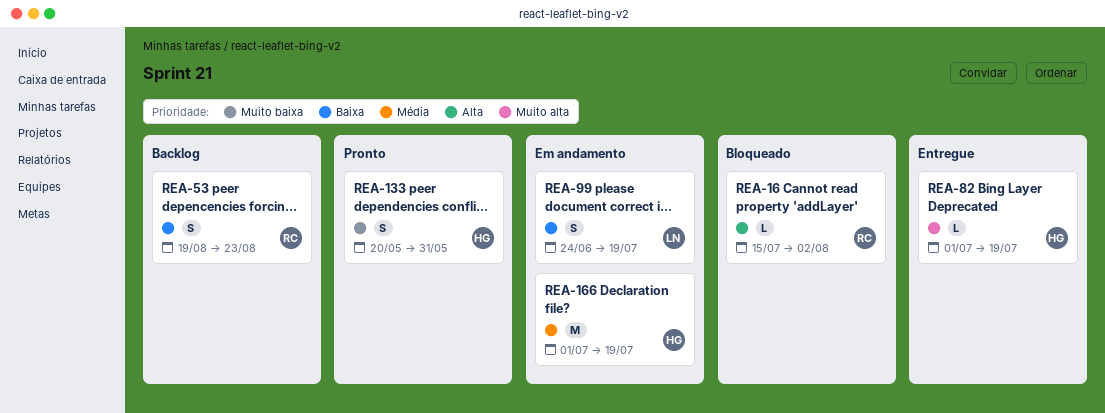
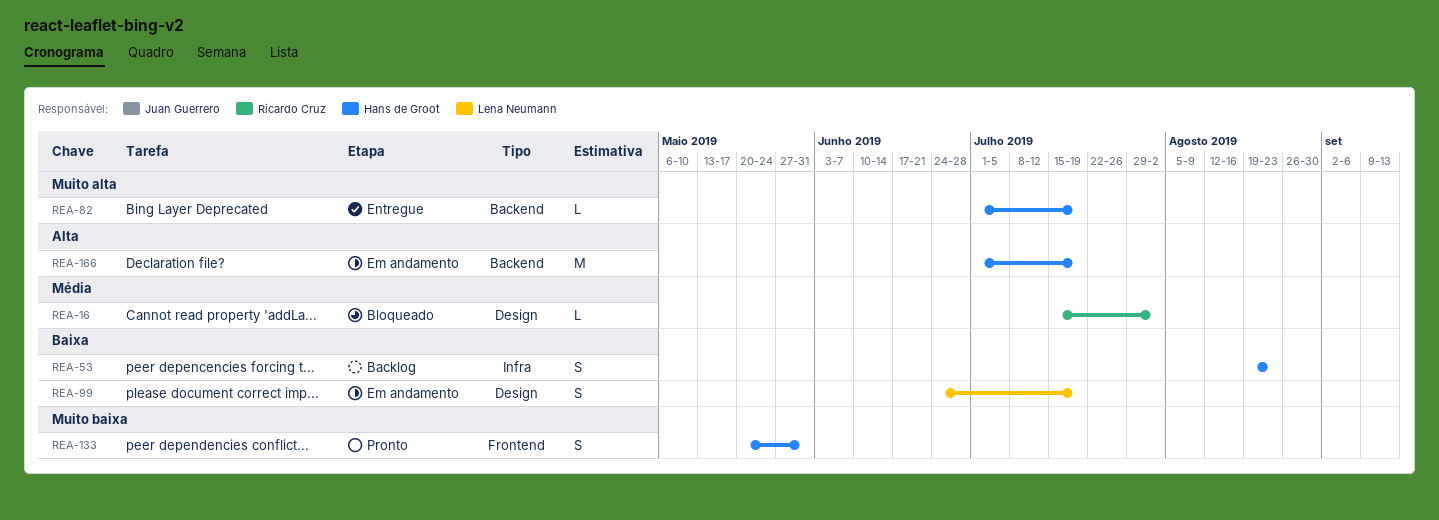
REA-16, priority: Alta -> Média
REA-53, owner: Ricardo Cruz -> Hans de Groot
REA-166, priority: Média -> Alta

